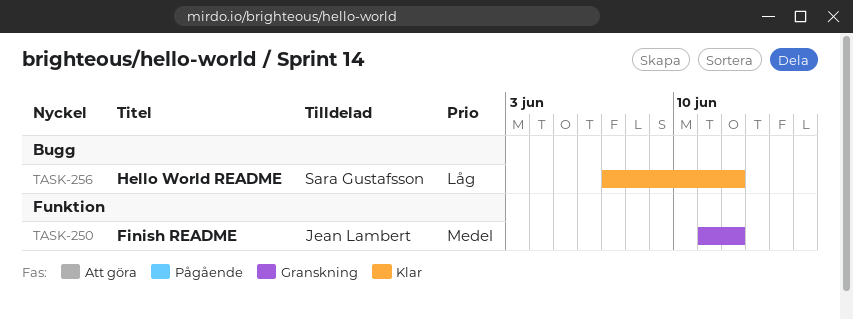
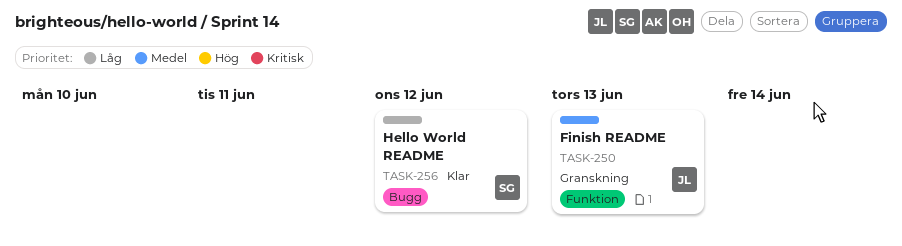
TASK-250, due: Jun 12 -> Jun 13

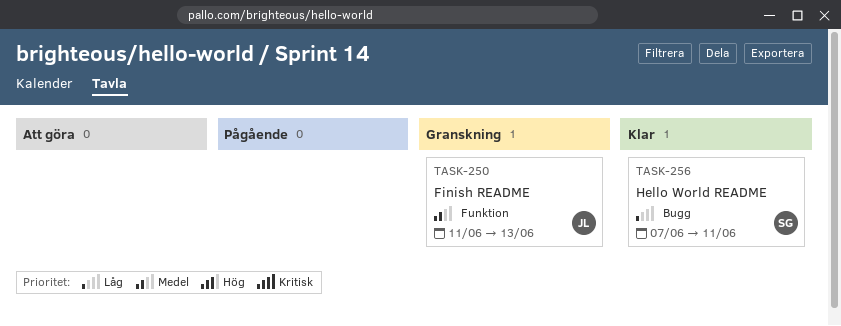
TASK-256, due: Jun 12 -> Jun 11

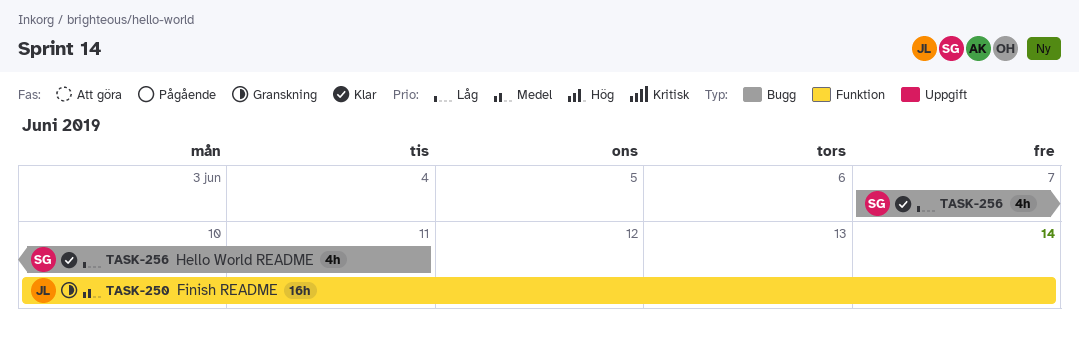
TASK-250, start: Jun 11 -> Jun 10
TASK-250, due: Jun 13 -> Jun 14

